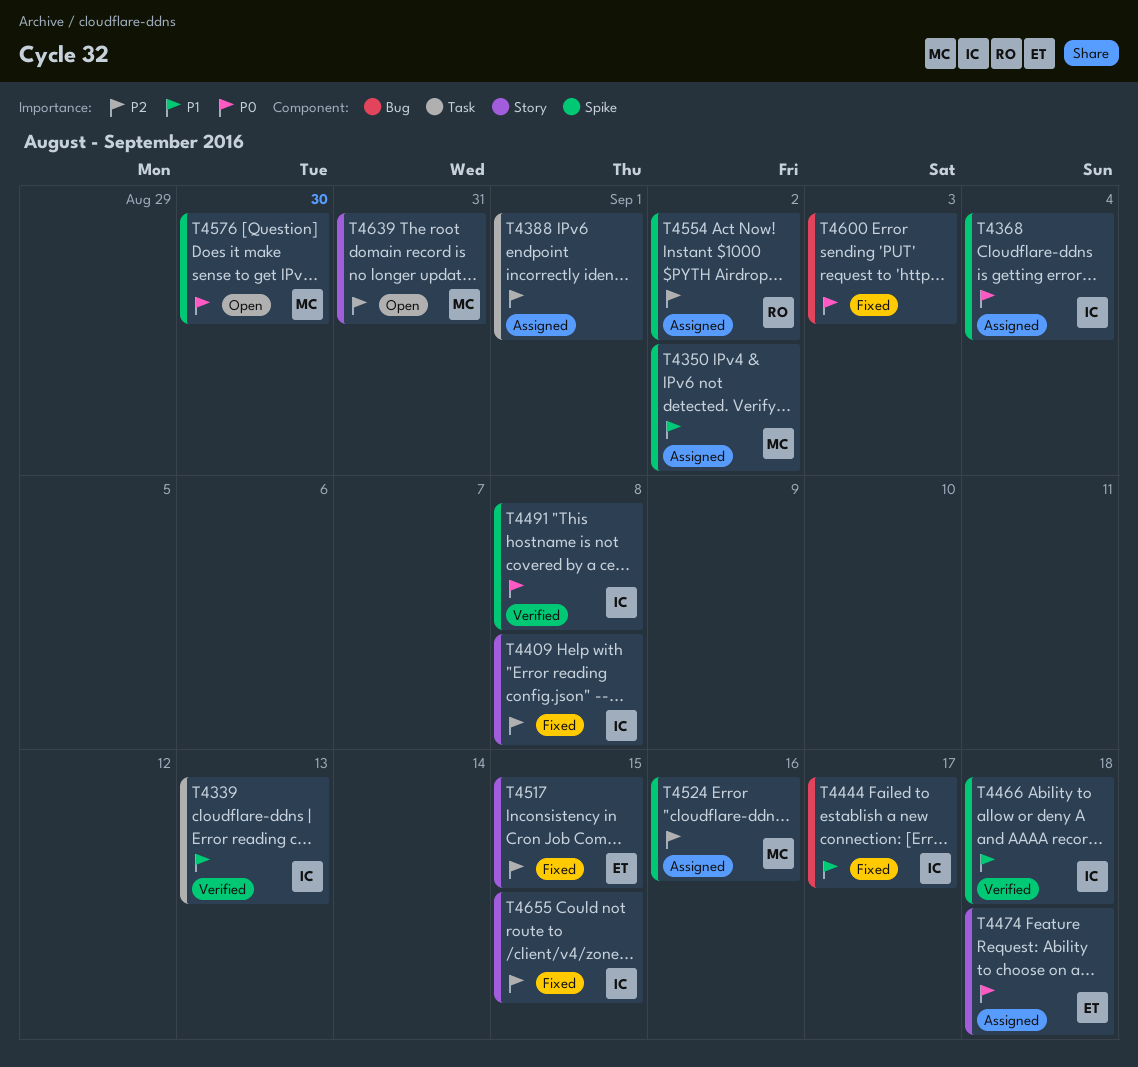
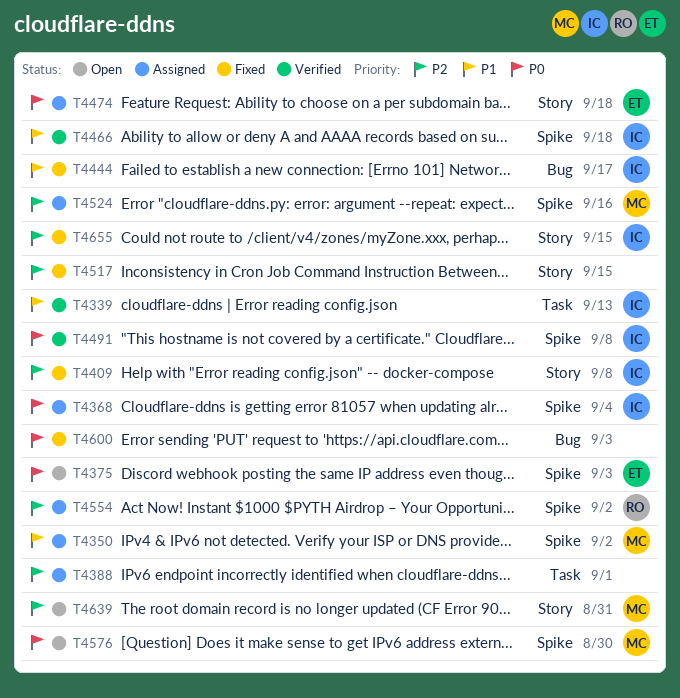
T4375: none -> present
T4517, owner: ET -> none

